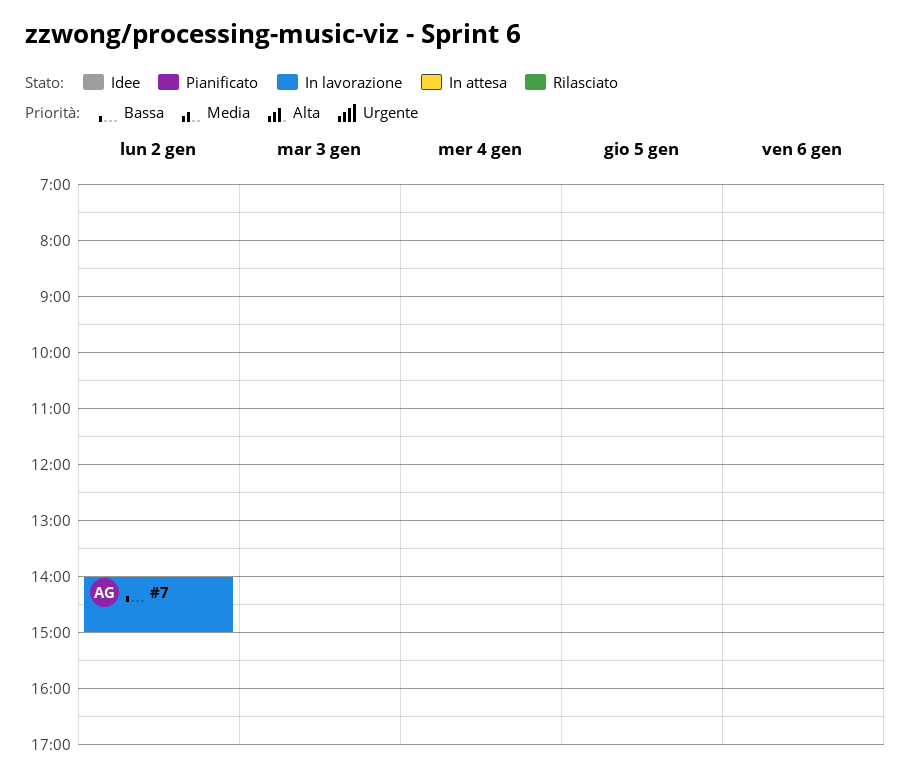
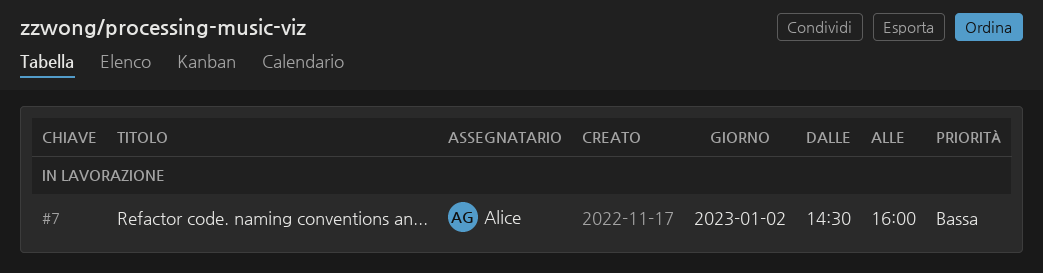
#7, begins: 14:00 -> 14:30
#7, ends: 15:00 -> 16:00

